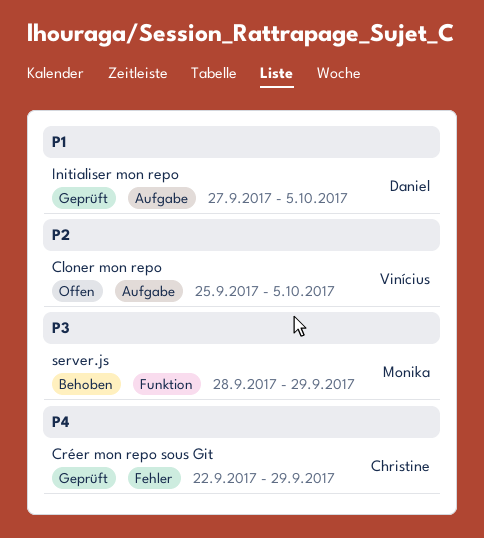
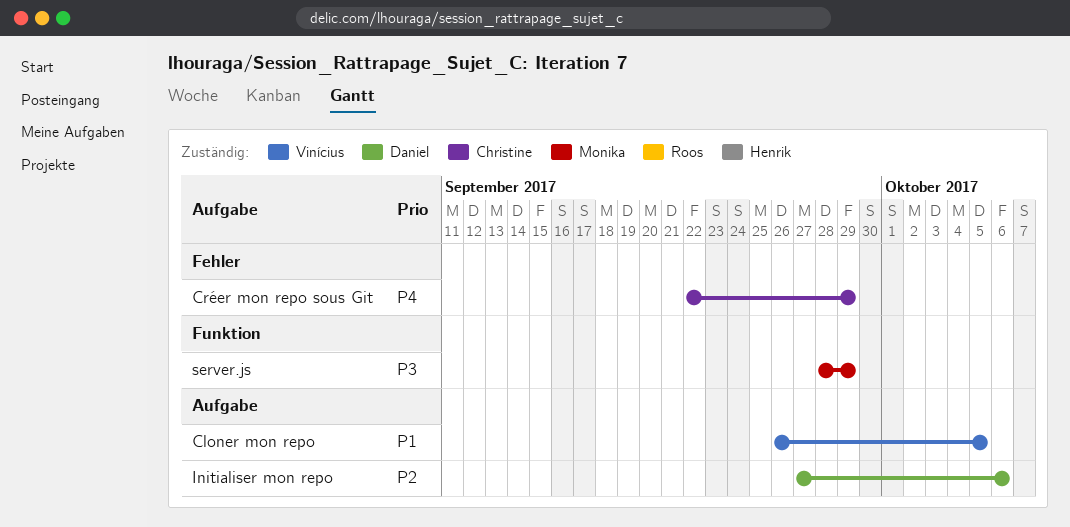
Cloner mon repo, priority: P2 -> P1
Cloner mon repo, start: Sep 25 -> Sep 26
Initialiser mon repo, priority: P1 -> P2
Initialiser mon repo, due: Oct 5 -> Oct 6

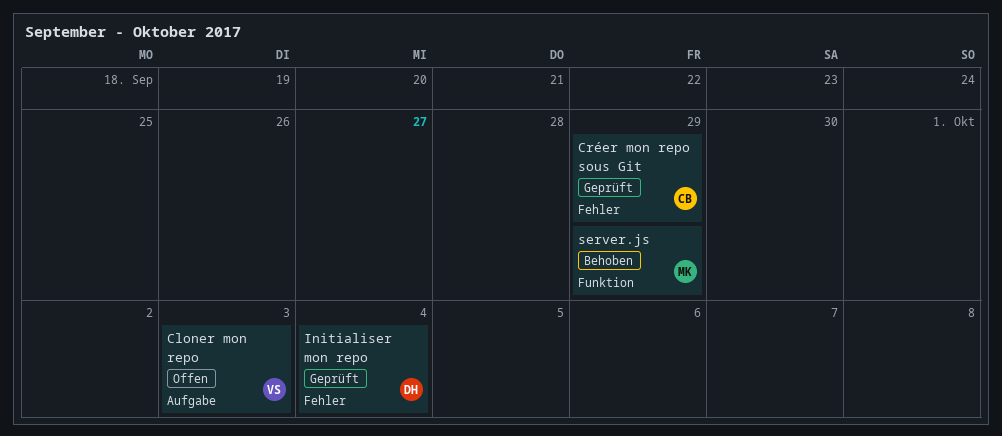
Cloner mon repo, due: Oct 5 -> Oct 3
Initialiser mon repo, label: Aufgabe -> Fehler
Initialiser mon repo, due: Oct 6 -> Oct 4

